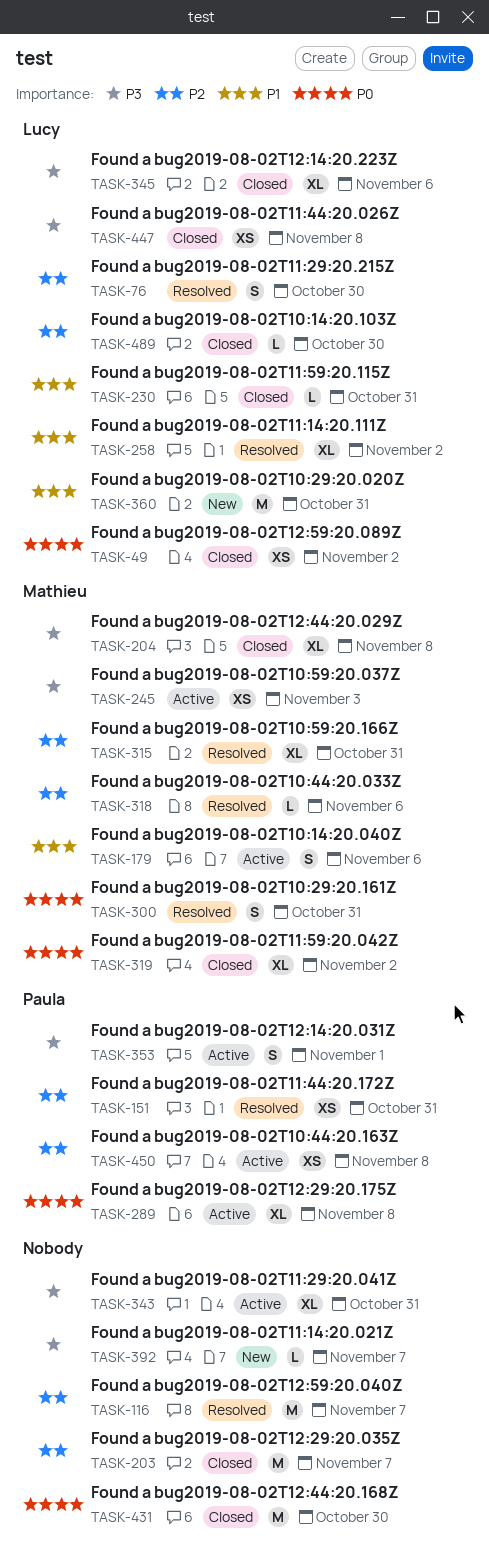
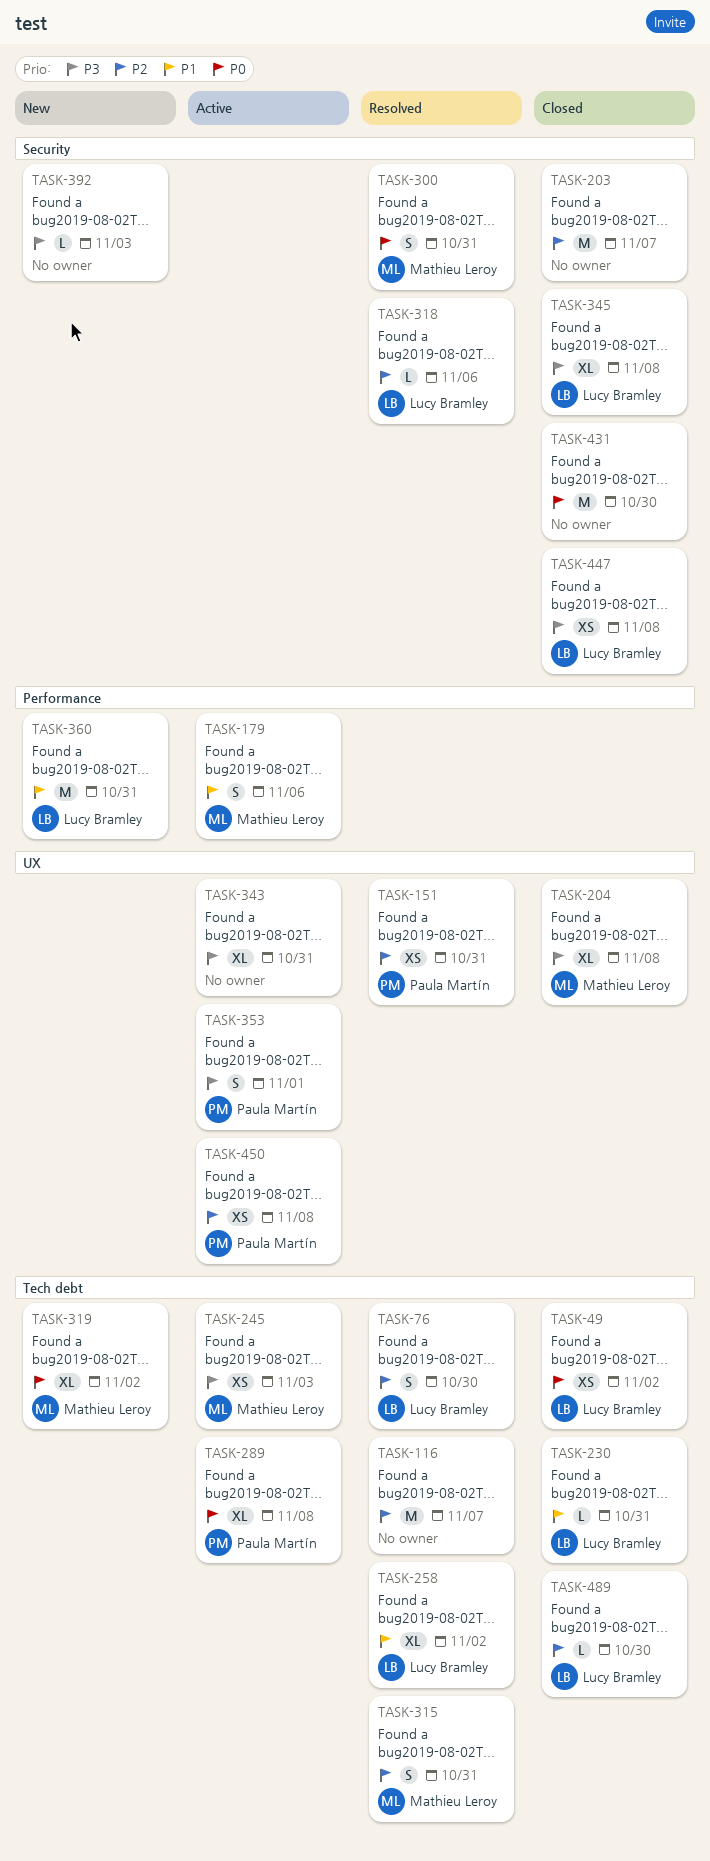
TASK-315, estimate: XL -> S
TASK-318, owner: Mathieu Leroy -> Lucy Bramley
TASK-319, status: Closed -> New
TASK-345, due: Nov 6 -> Nov 8
TASK-392, due: Nov 7 -> Nov 3

